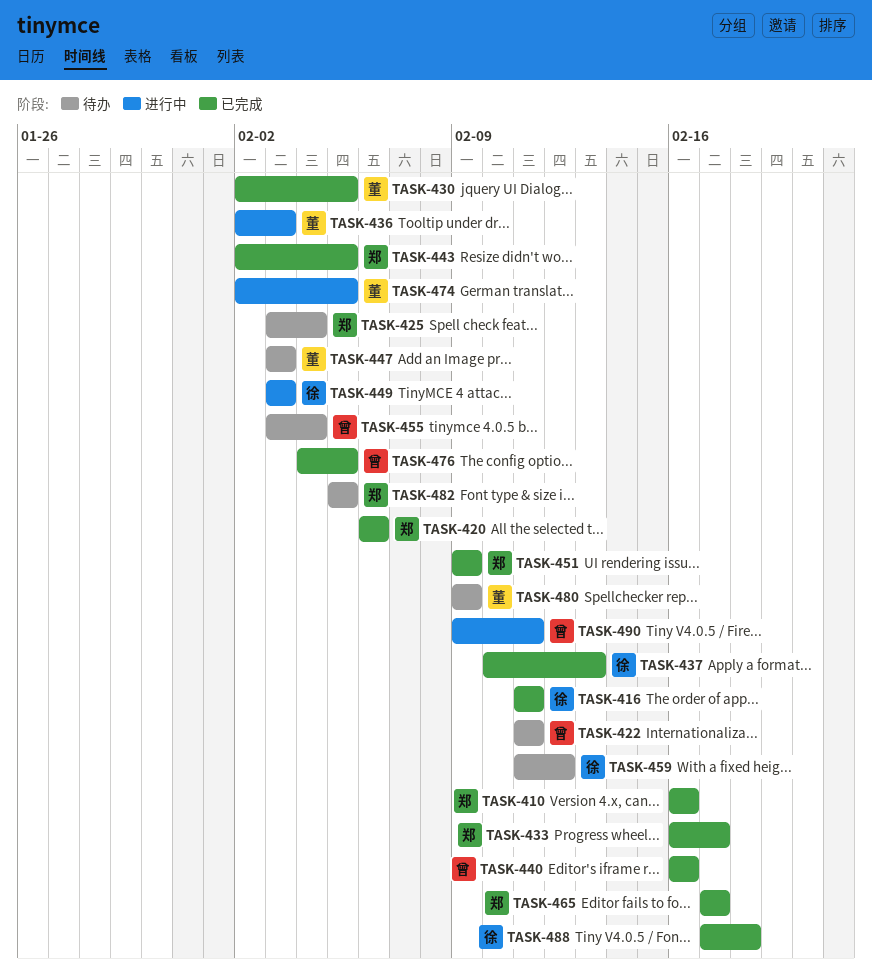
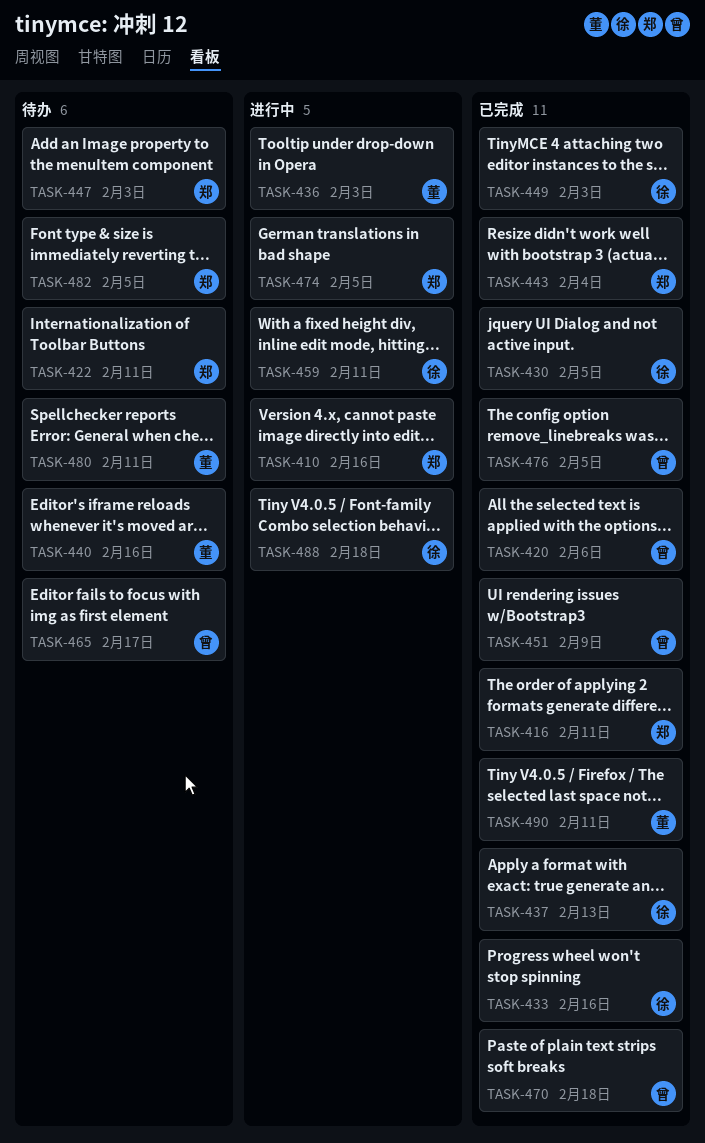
TASK-410, status: 已完成 -> 进行中
TASK-416, owner: 徐 -> 郑
TASK-420, owner: 郑 -> 曾
TASK-422, owner: 曾 -> 郑
TASK-425: present -> none
TASK-430, owner: 董 -> 徐
TASK-433, owner: 郑 -> 徐
TASK-433, due: Feb 17 -> Feb 16
TASK-440, status: 已完成 -> 待办
TASK-440, owner: 曾 -> 董
TASK-443, due: Feb 5 -> Feb 4
TASK-447, owner: 董 -> 郑
TASK-449, status: 进行中 -> 已完成
TASK-451, owner: 郑 -> 曾
TASK-455: present -> none
TASK-459, status: 待办 -> 进行中
TASK-459, due: Feb 12 -> Feb 11
TASK-465, status: 已完成 -> 待办
TASK-465, owner: 郑 -> 曾
TASK-470: none -> present
TASK-474, owner: 董 -> 郑
TASK-480, due: Feb 9 -> Feb 11
TASK-488, status: 已完成 -> 进行中
TASK-490, status: 进行中 -> 已完成
TASK-490, owner: 曾 -> 董

